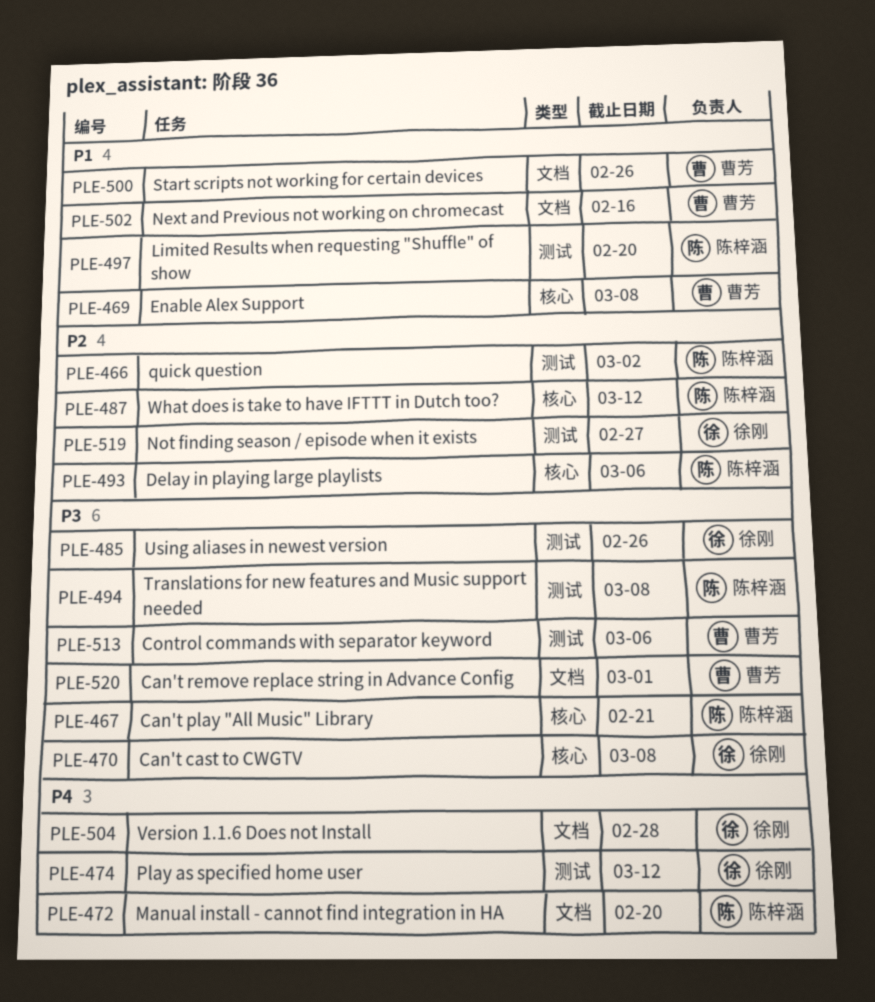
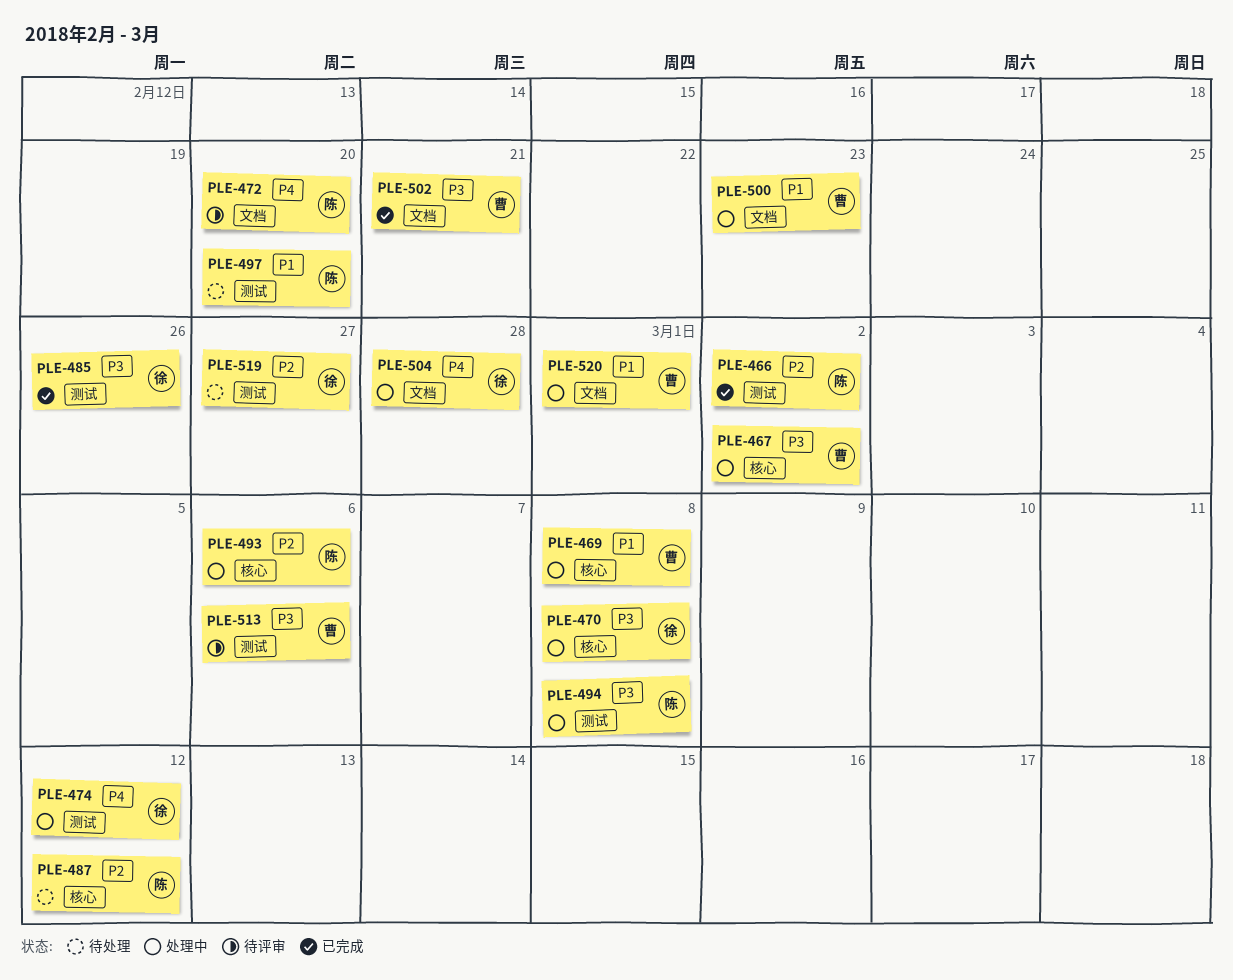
PLE-467, owner: 陈梓涵 -> 曹芳
PLE-467, due: Feb 21 -> Mar 2
PLE-500, due: Feb 26 -> Feb 23
PLE-502, priority: P1 -> P3
PLE-502, due: Feb 16 -> Feb 21
PLE-520, priority: P3 -> P1

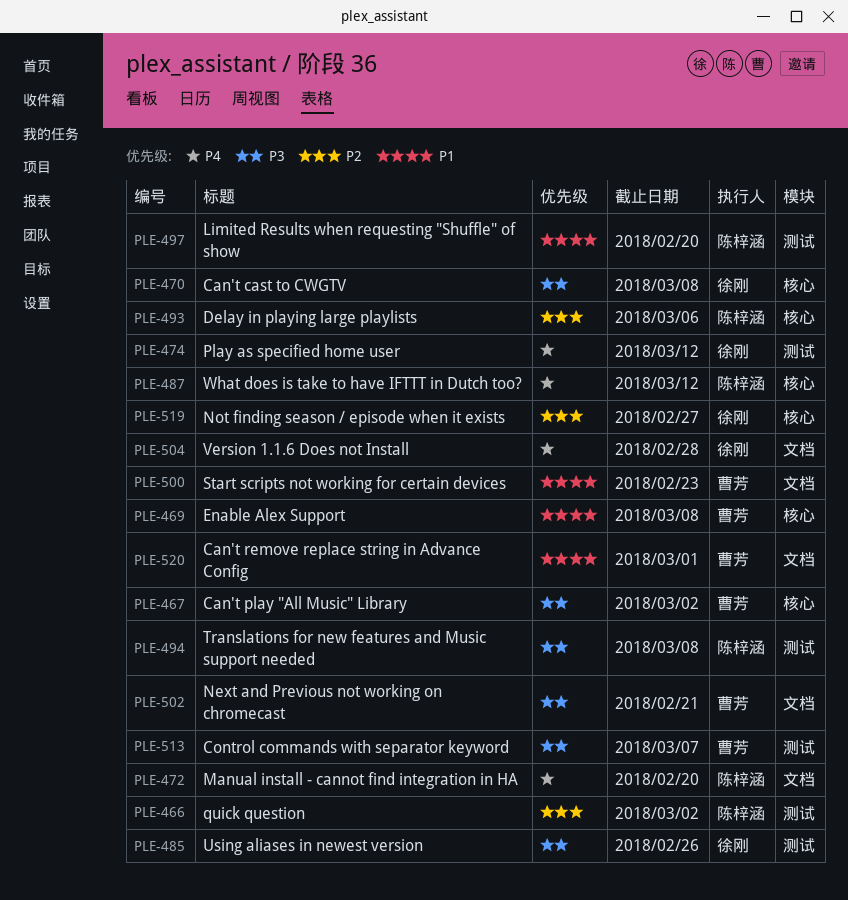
PLE-487, priority: P2 -> P4
PLE-513, due: Mar 6 -> Mar 7
PLE-519, label: 测试 -> 核心

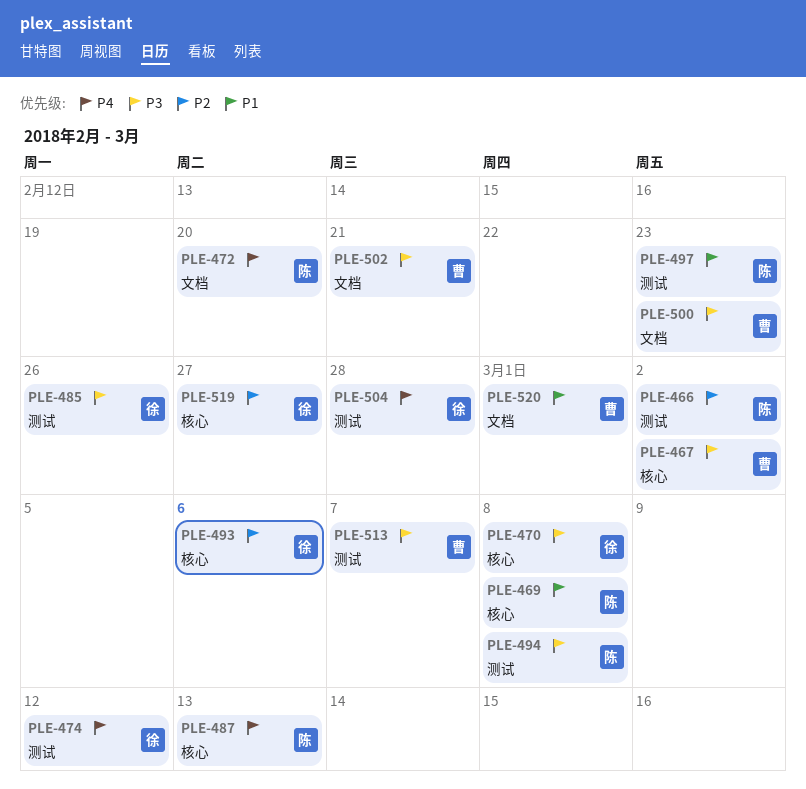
PLE-469, owner: 曹芳 -> 陈梓涵
PLE-487, due: Mar 12 -> Mar 13
PLE-493, owner: 陈梓涵 -> 徐刚
PLE-497, due: Feb 20 -> Feb 23
PLE-500, priority: P1 -> P3
PLE-504, label: 文档 -> 测试

